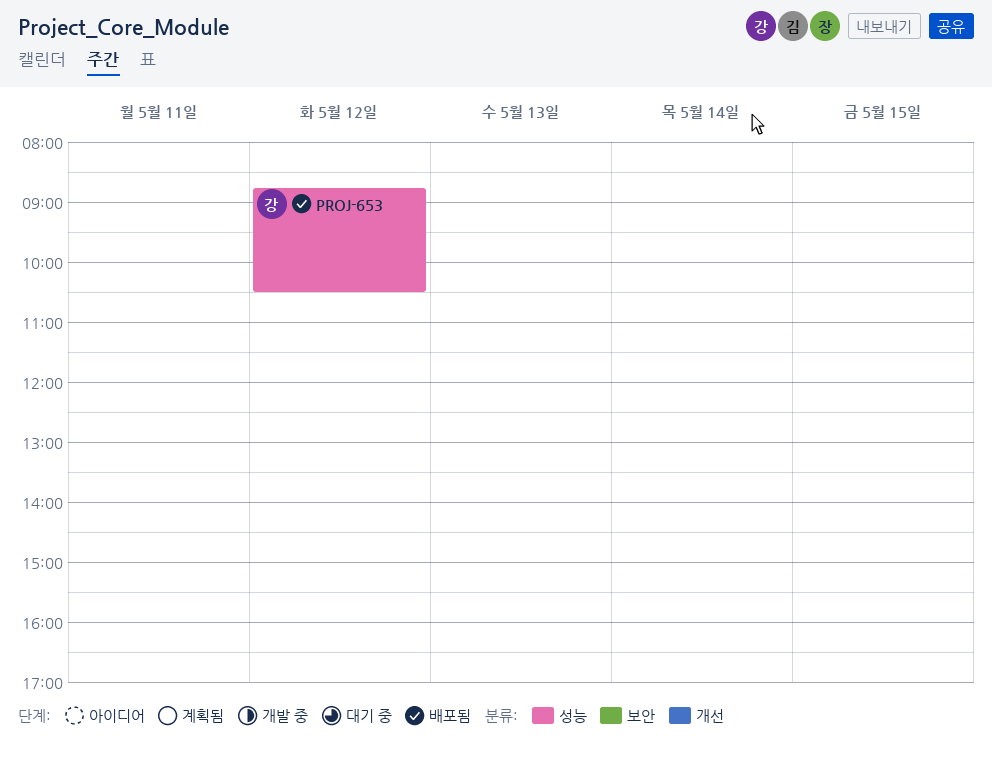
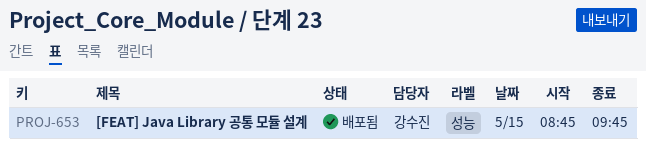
PROJ-653, day: May 12 -> May 15
PROJ-653, ends: 10:30 -> 09:45

